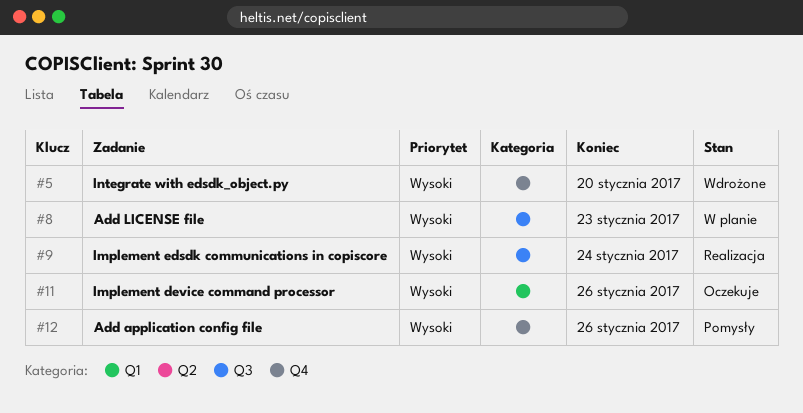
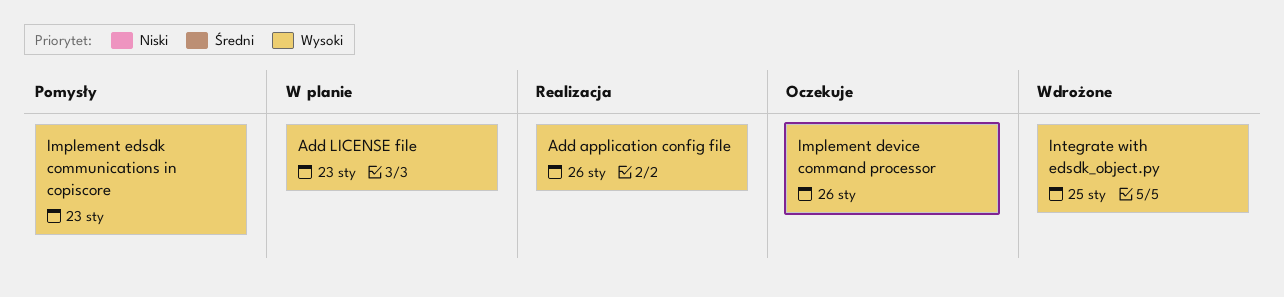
Add application config file, status: Pomysły -> Realizacja
Implement edsdk communications in copiscore, status: Realizacja -> Pomysły
Implement edsdk communications in copiscore, due: Jan 24 -> Jan 23
Integrate with edsdk_object.py, due: Jan 20 -> Jan 25

